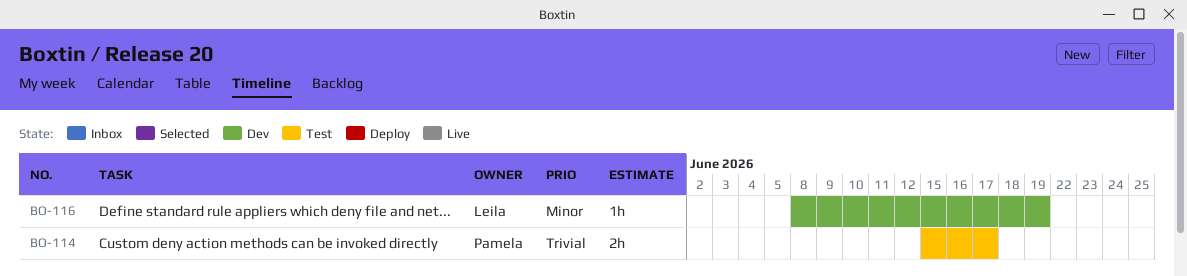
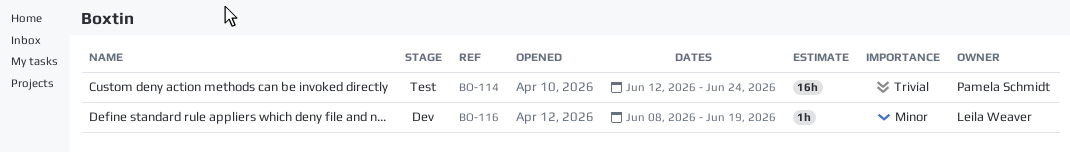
BO-114, estimate: 2h -> 16h
BO-114, start: Jun 15 -> Jun 12
BO-114, due: Jun 17 -> Jun 24

